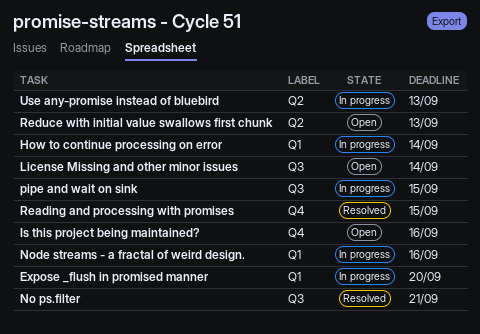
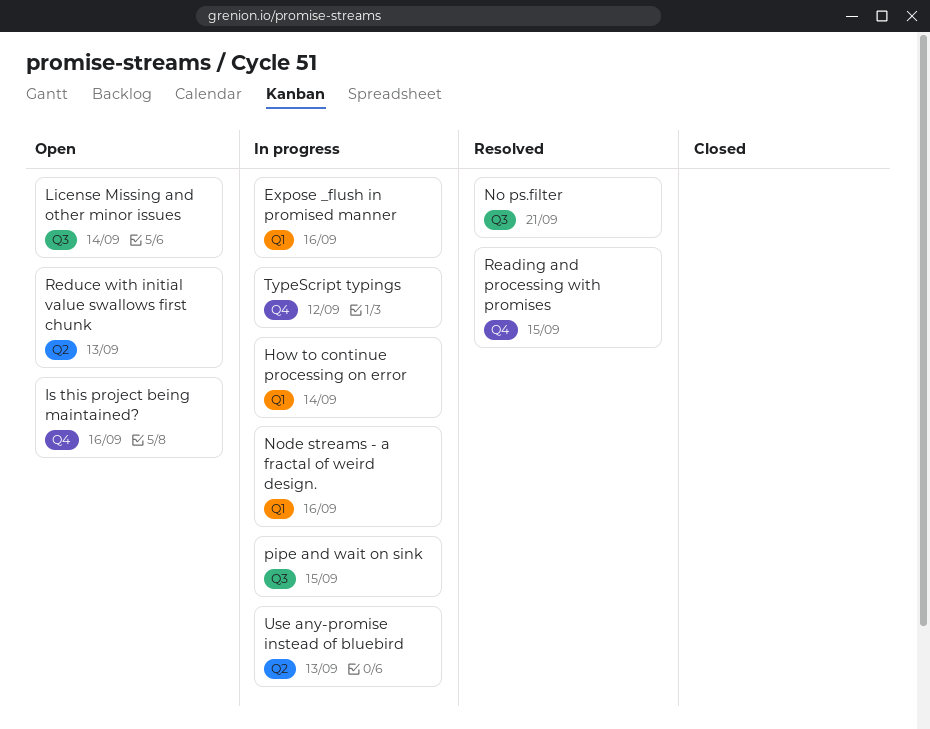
Expose _flush in promised manner, due: Sep 20 -> Sep 16
TypeScript typings: none -> present

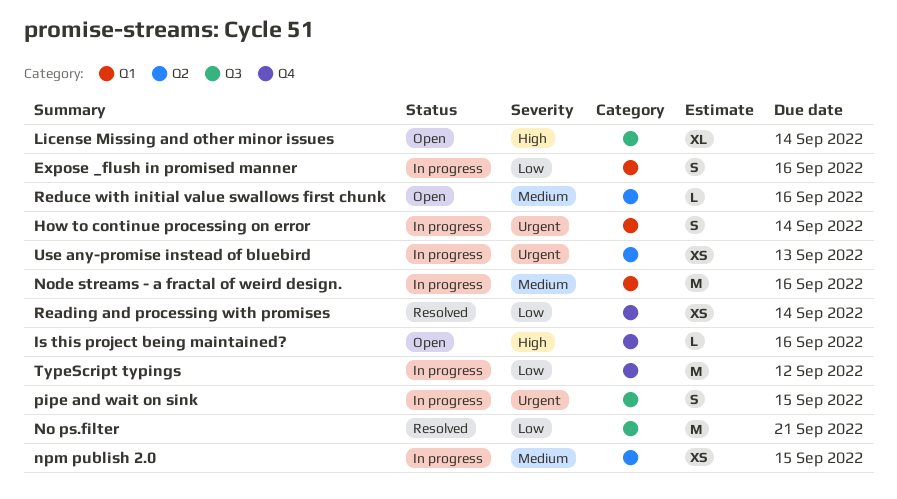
npm publish 2.0: none -> present
Reading and processing with promises, due: Sep 15 -> Sep 14
Reduce with initial value swallows first chunk, due: Sep 13 -> Sep 16

